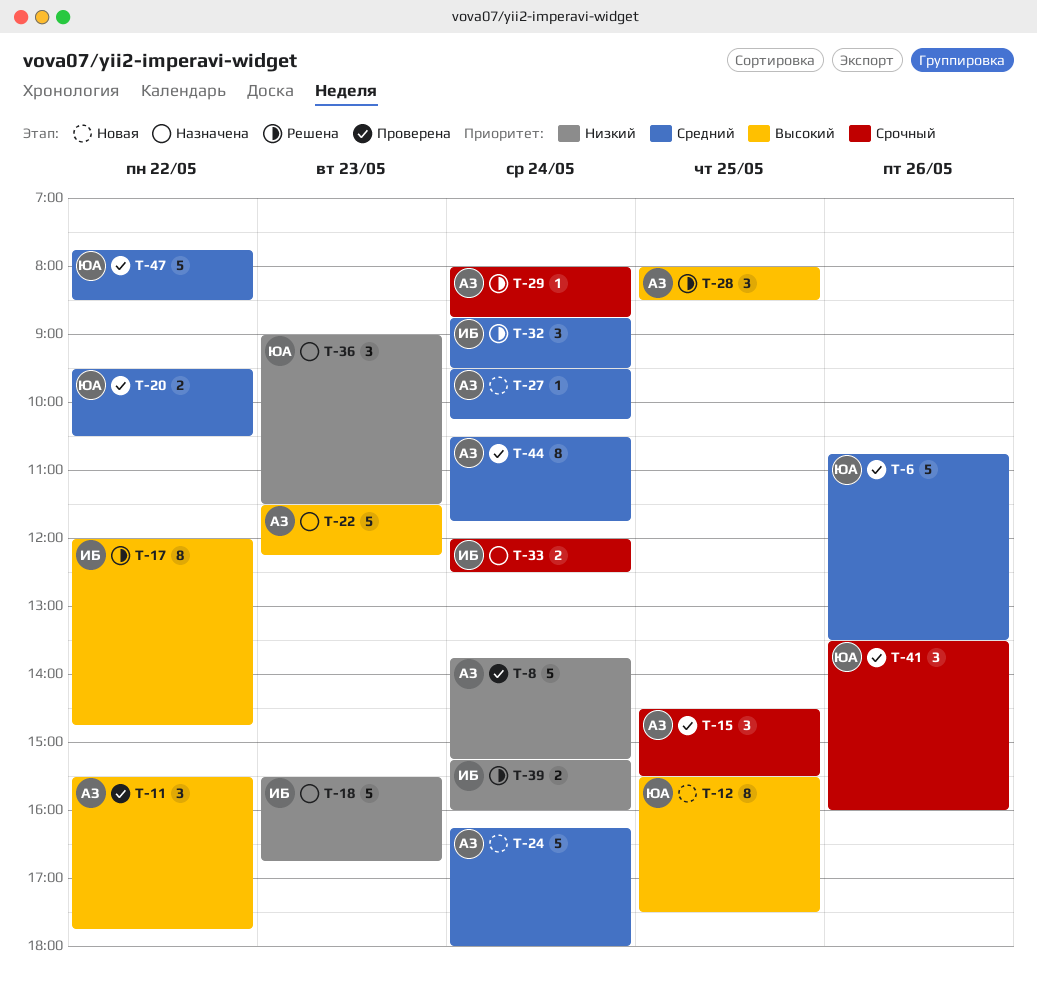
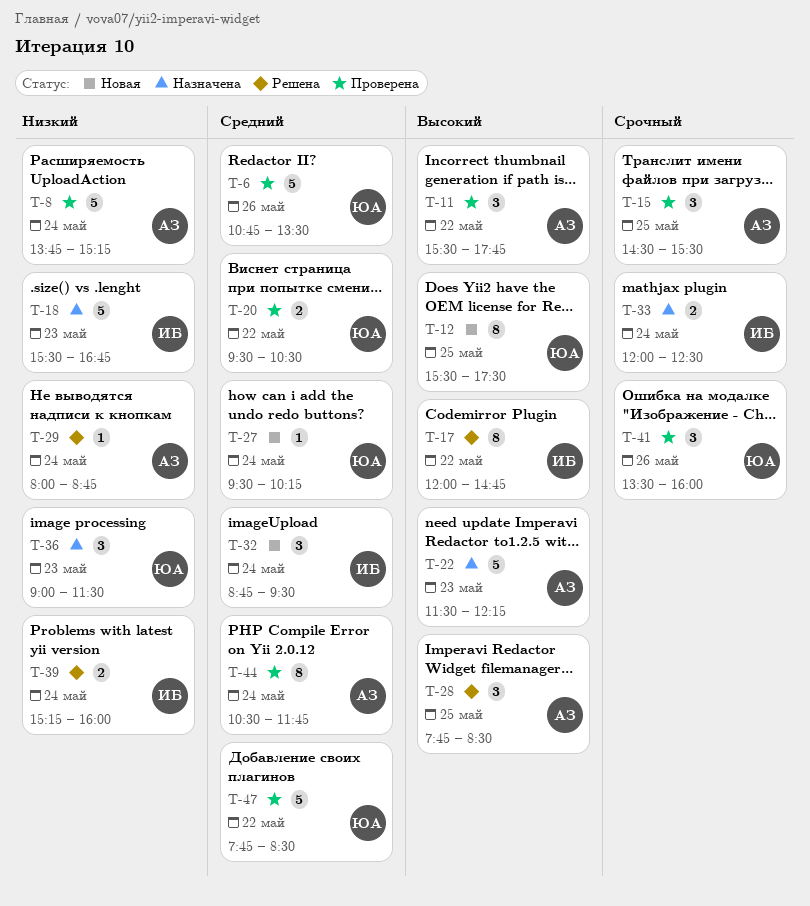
T-24: present -> none
T-27, owner: АЗ -> ЮА
T-28, begins: 08:00 -> 07:45
T-29, priority: Срочный -> Низкий
T-32, status: Решена -> Новая

